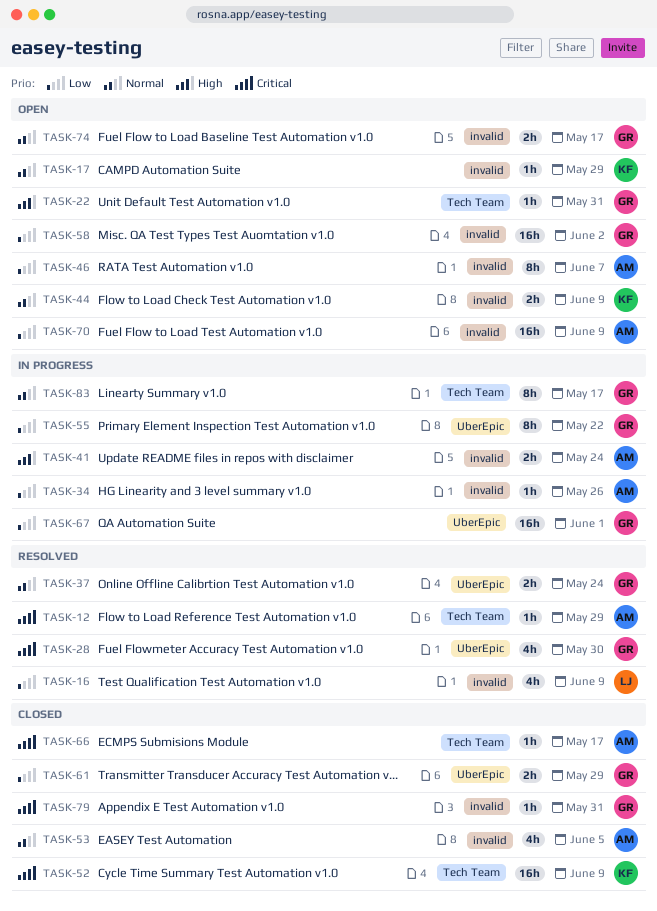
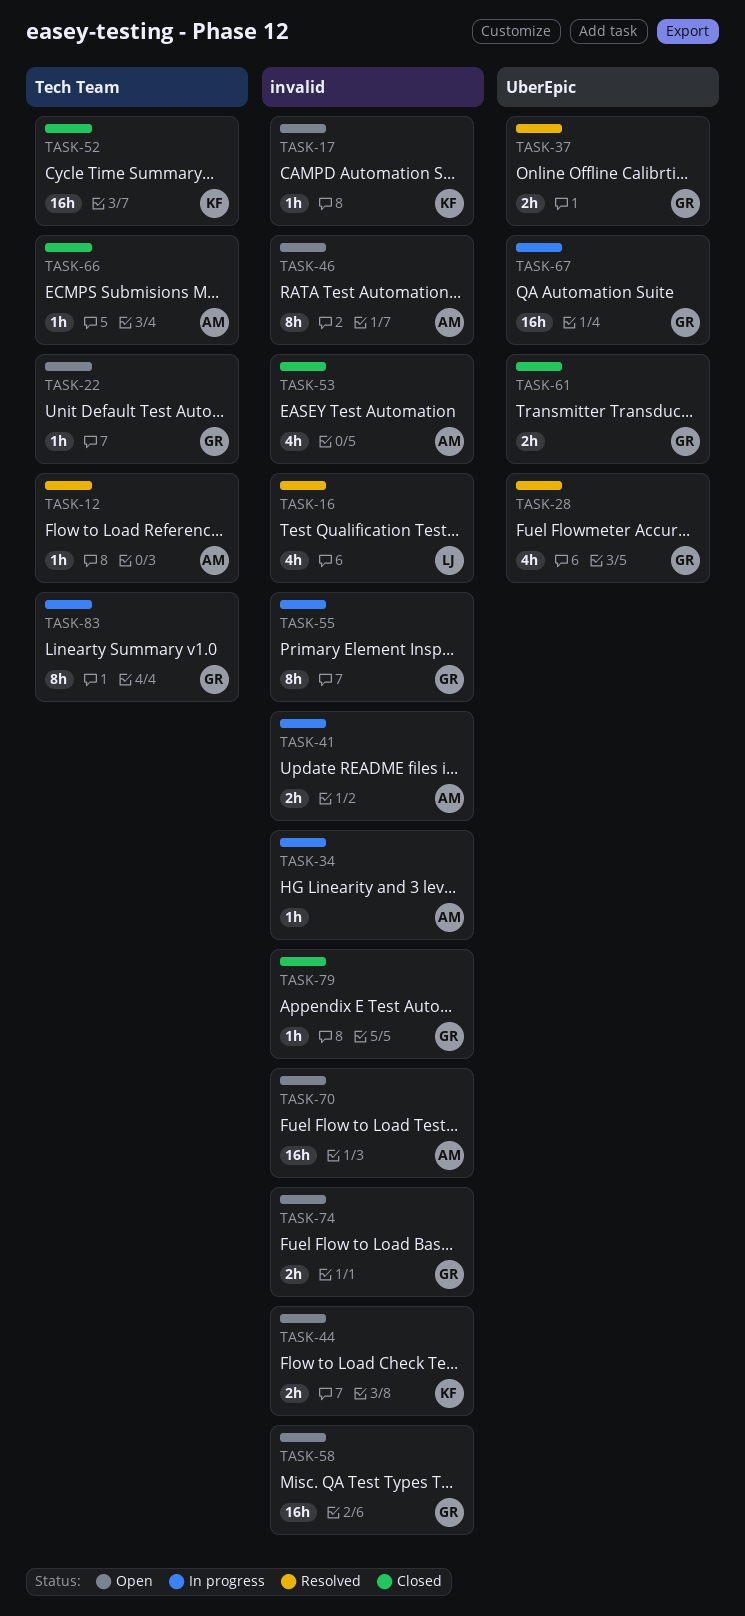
TASK-55, label: UberEpic -> invalid

